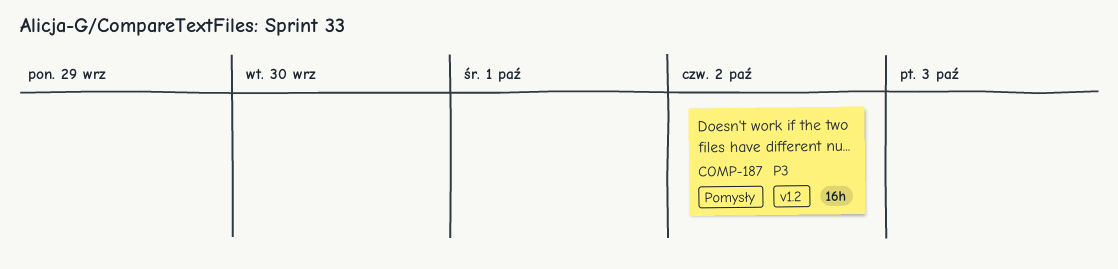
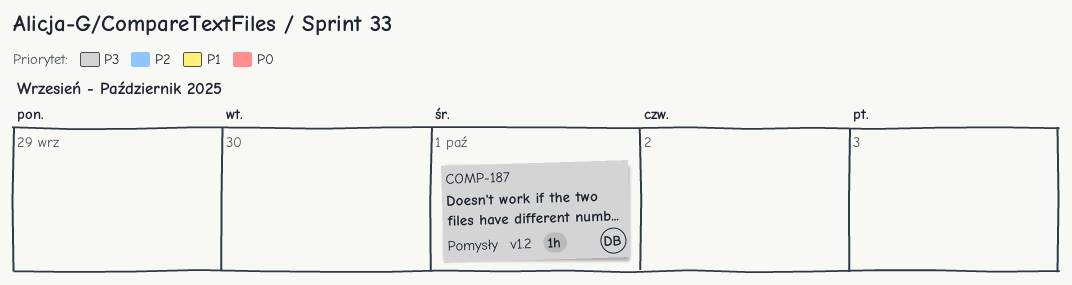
COMP-187, estimate: 16h -> 1h
COMP-187, due: Oct 2 -> Oct 1

